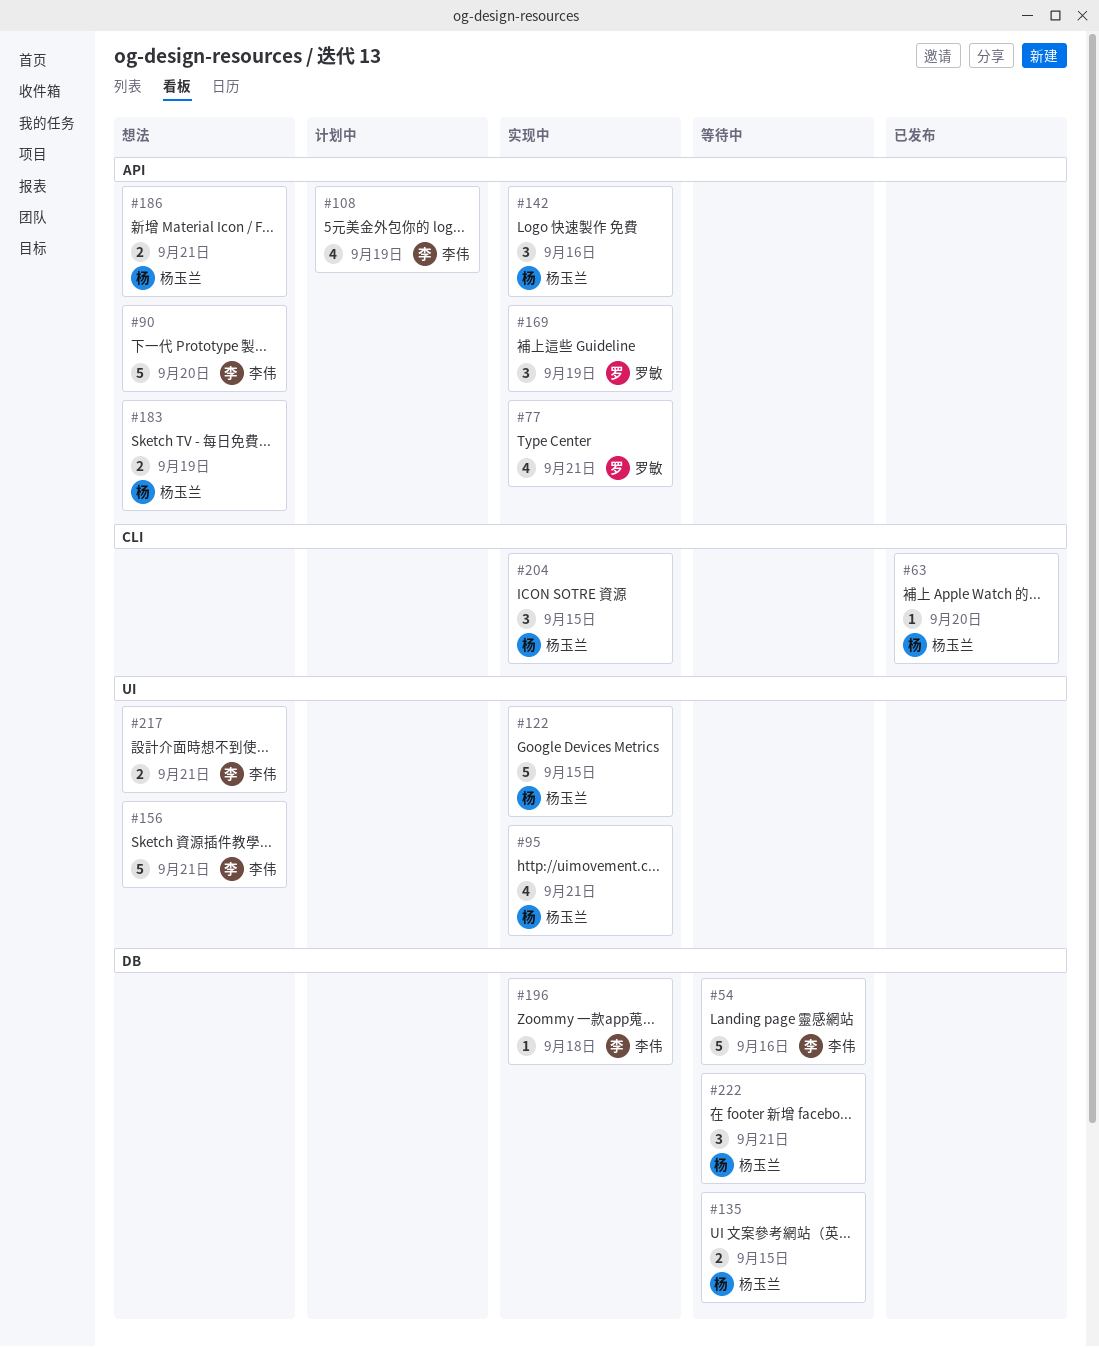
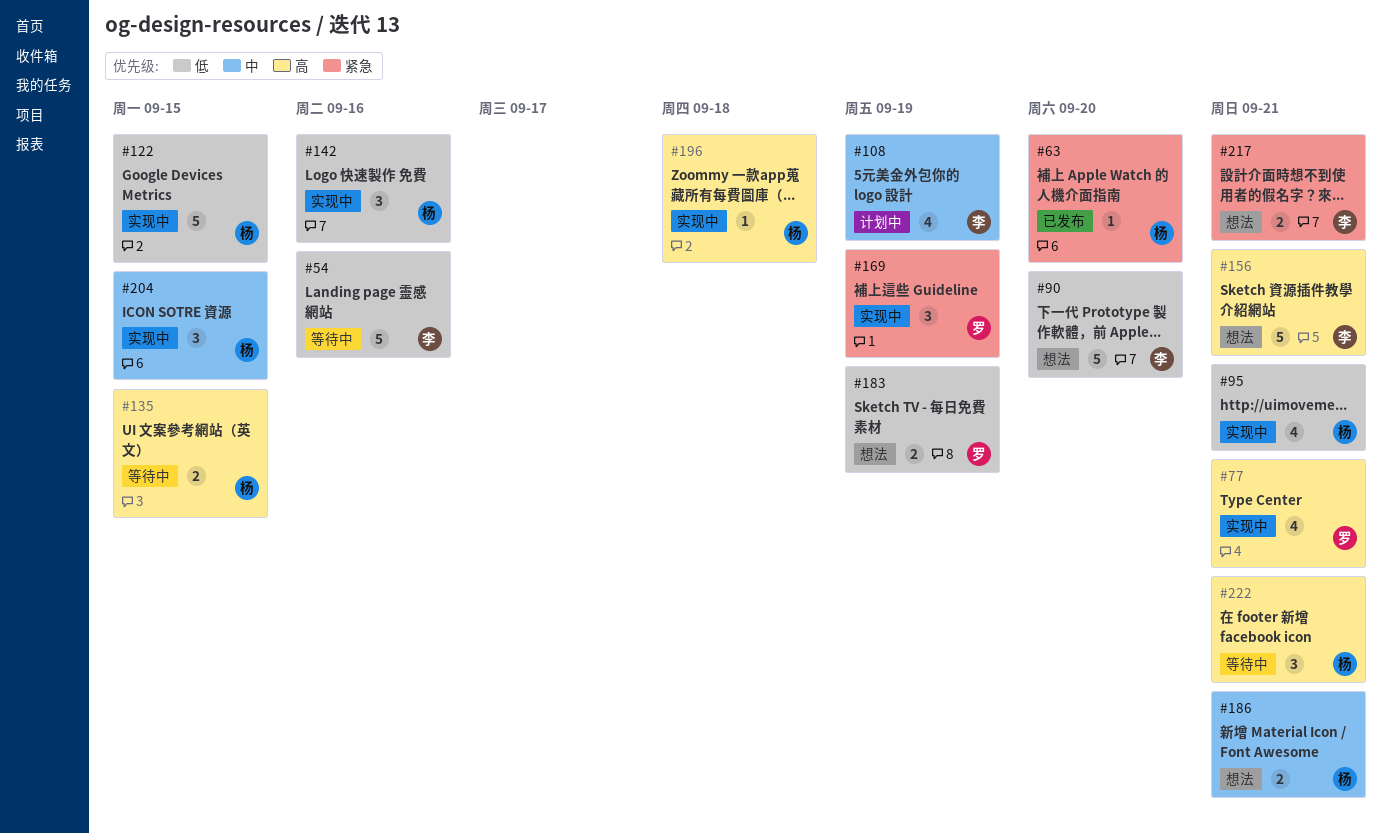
#183, owner: 杨玉兰 -> 罗敏
#196, owner: 李伟 -> 杨玉兰

